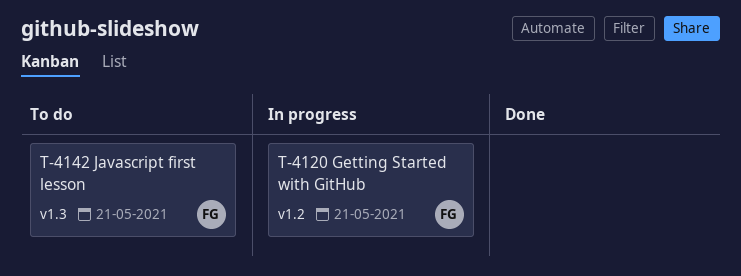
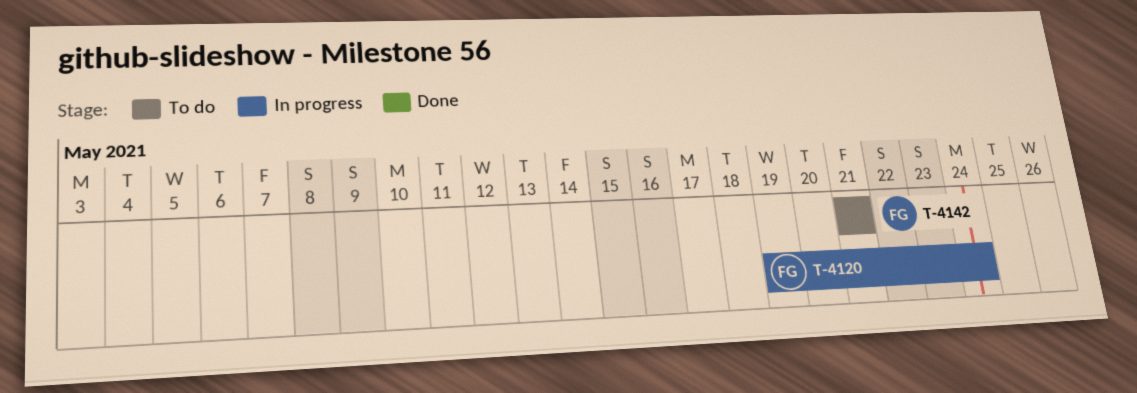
T-4120, due: May 21 -> May 24

